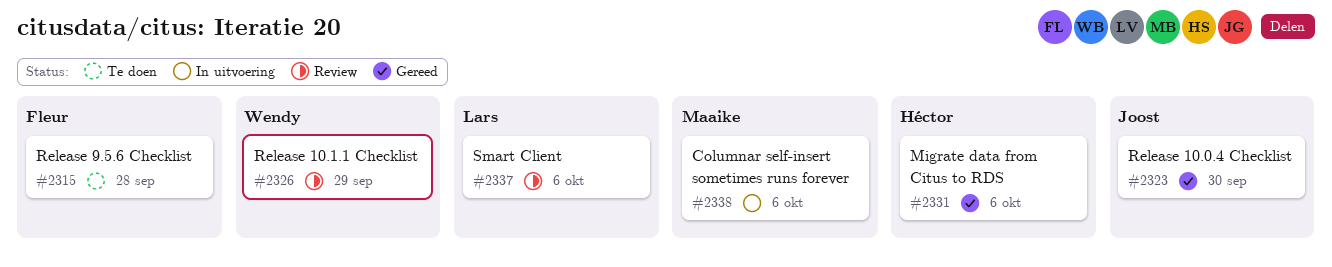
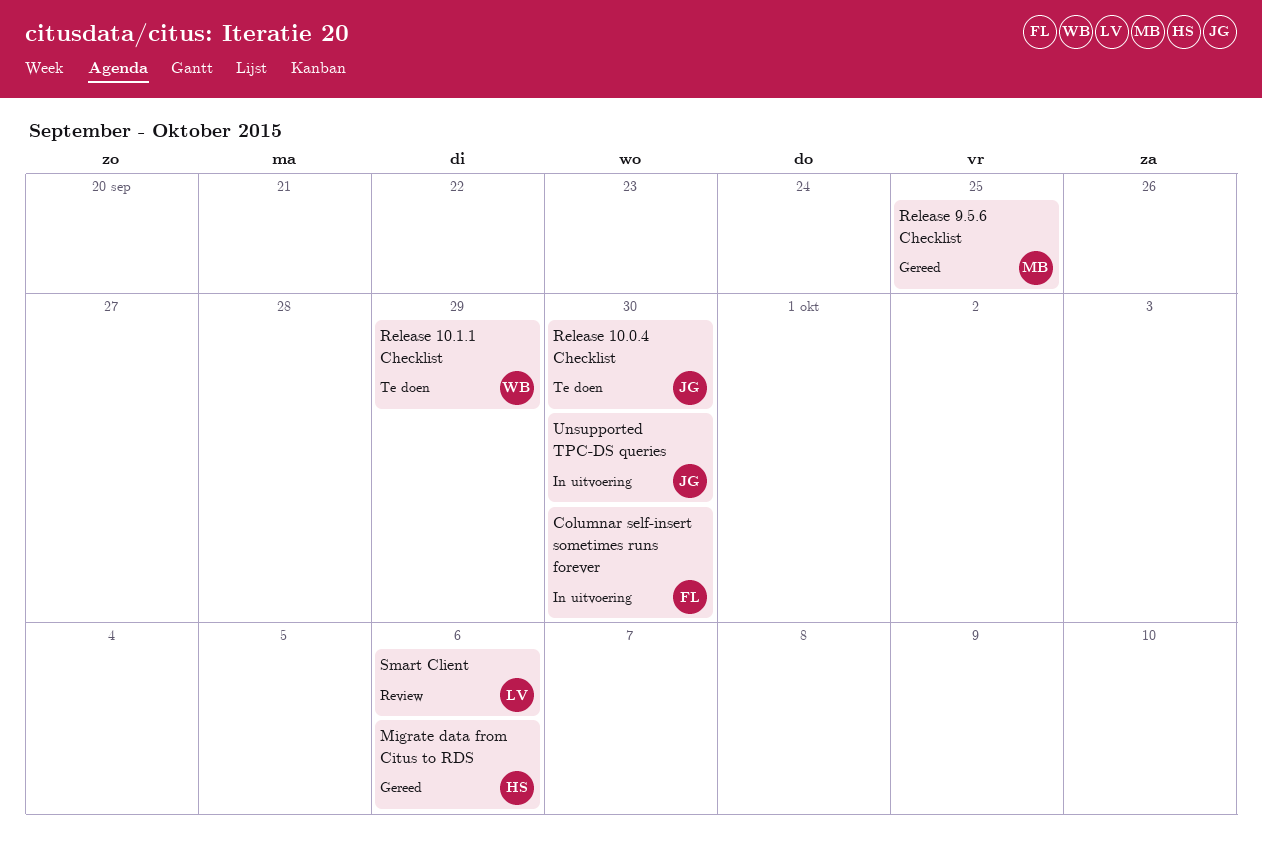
Columnar self-insert sometimes runs forever, owner: Maaike -> Fleur
Columnar self-insert sometimes runs forever, due: Oct 6 -> Sep 30
Release 10.0.4 Checklist, status: Gereed -> Te doen
Release 10.1.1 Checklist, status: Review -> Te doen
Release 9.5.6 Checklist, status: Te doen -> Gereed
Release 9.5.6 Checklist, owner: Fleur -> Maaike
Release 9.5.6 Checklist, due: Sep 28 -> Sep 25
Unsupported TPC-DS queries: none -> present

